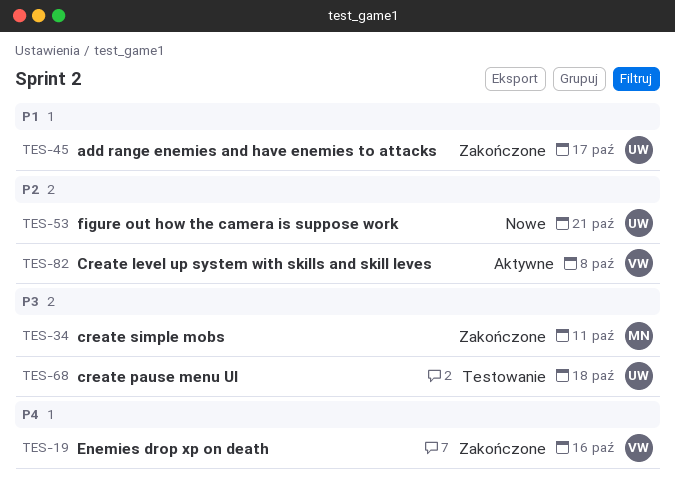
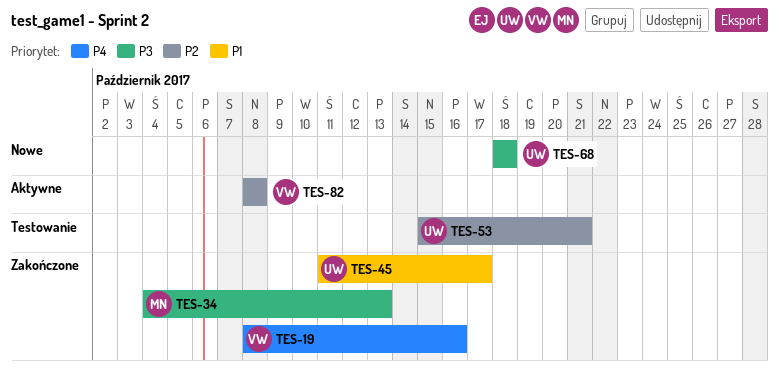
TES-34, due: Oct 11 -> Oct 13
TES-53, status: Nowe -> Testowanie
TES-68, status: Testowanie -> Nowe

